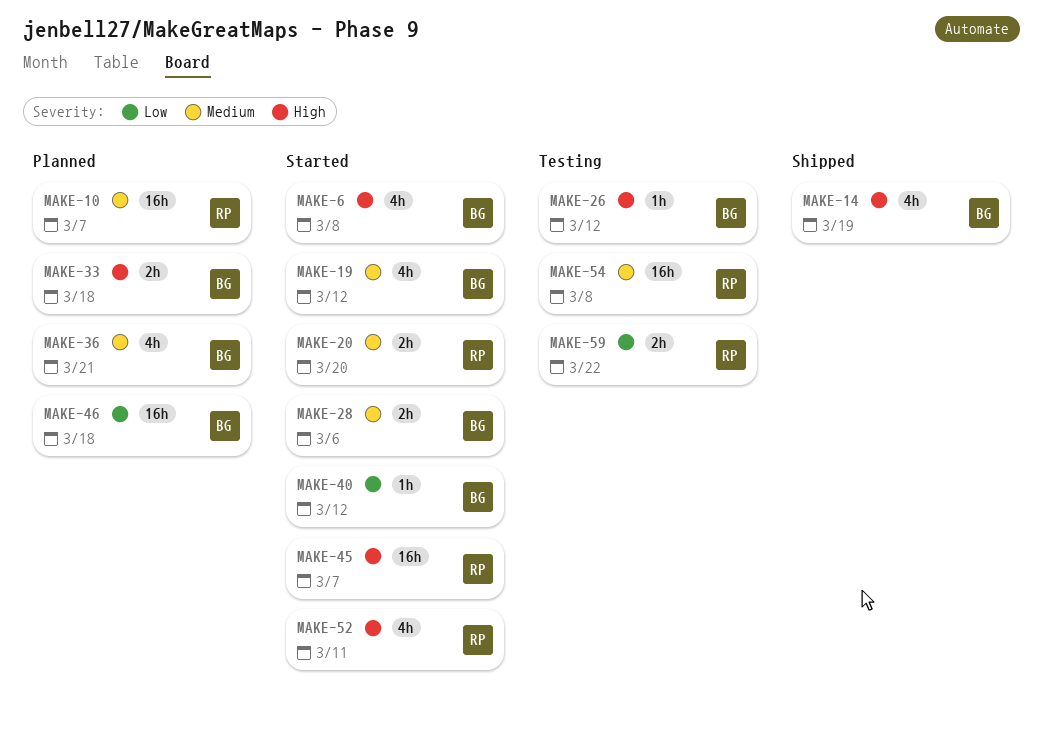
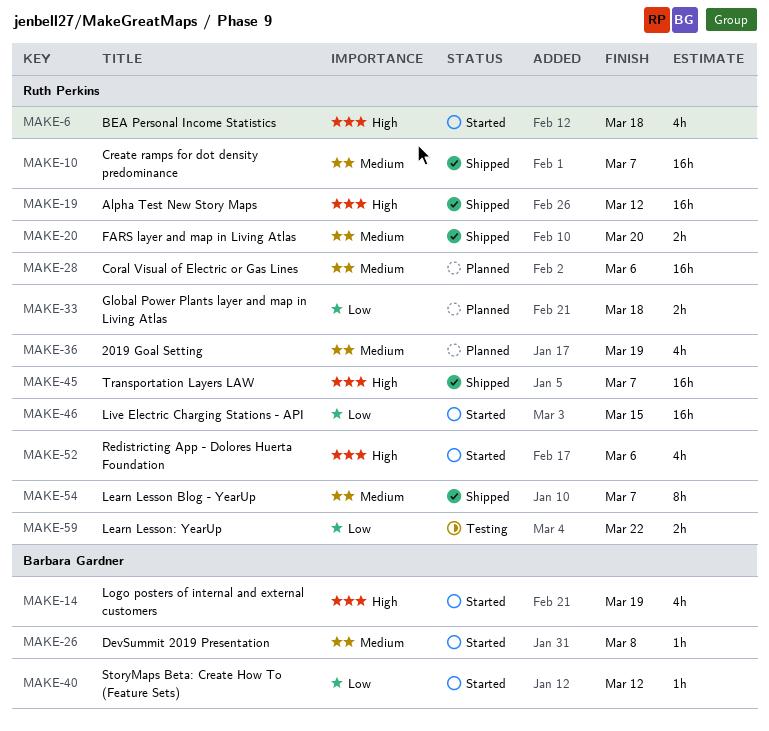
MAKE-6, owner: Barbara Gardner -> Ruth Perkins
MAKE-6, due: Mar 8 -> Mar 18
MAKE-10, status: Planned -> Shipped
MAKE-14, status: Shipped -> Started
MAKE-19, status: Started -> Shipped
MAKE-19, owner: Barbara Gardner -> Ruth Perkins
MAKE-19, priority: Medium -> High
MAKE-19, estimate: 4h -> 16h
MAKE-20, status: Started -> Shipped
MAKE-26, status: Testing -> Started
MAKE-26, priority: High -> Medium
MAKE-26, due: Mar 12 -> Mar 8
MAKE-28, status: Started -> Planned
MAKE-28, owner: Barbara Gardner -> Ruth Perkins
MAKE-28, estimate: 2h -> 16h
MAKE-33, owner: Barbara Gardner -> Ruth Perkins
MAKE-33, priority: High -> Low
MAKE-36, owner: Barbara Gardner -> Ruth Perkins
MAKE-36, due: Mar 21 -> Mar 19
MAKE-45, status: Started -> Shipped
MAKE-46, status: Planned -> Started
MAKE-46, owner: Barbara Gardner -> Ruth Perkins
MAKE-46, due: Mar 18 -> Mar 15
MAKE-52, due: Mar 11 -> Mar 6
MAKE-54, status: Testing -> Shipped
MAKE-54, estimate: 16h -> 8h
MAKE-54, due: Mar 8 -> Mar 7

